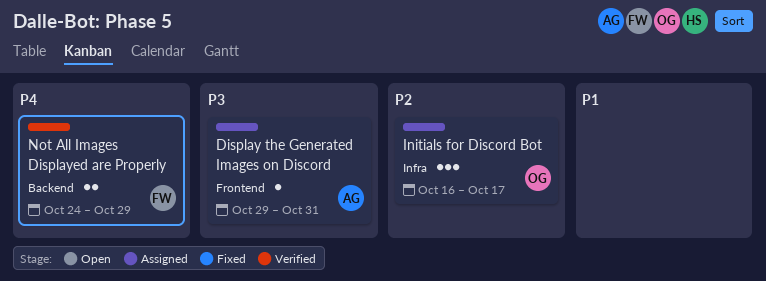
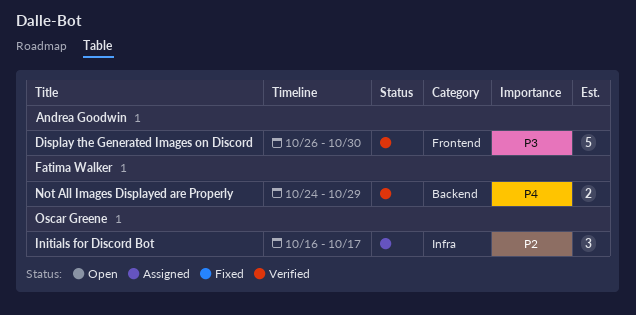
Display the Generated Images on Discord, status: Assigned -> Verified
Display the Generated Images on Discord, estimate: 1 -> 5
Display the Generated Images on Discord, start: Oct 29 -> Oct 26
Display the Generated Images on Discord, due: Oct 31 -> Oct 30

